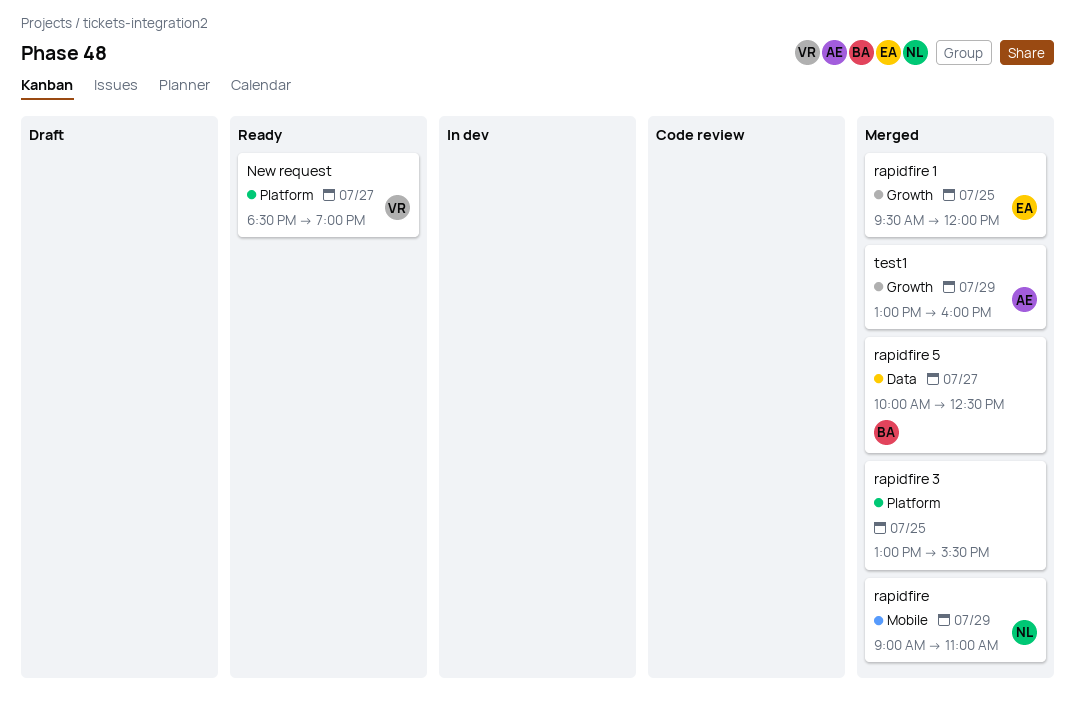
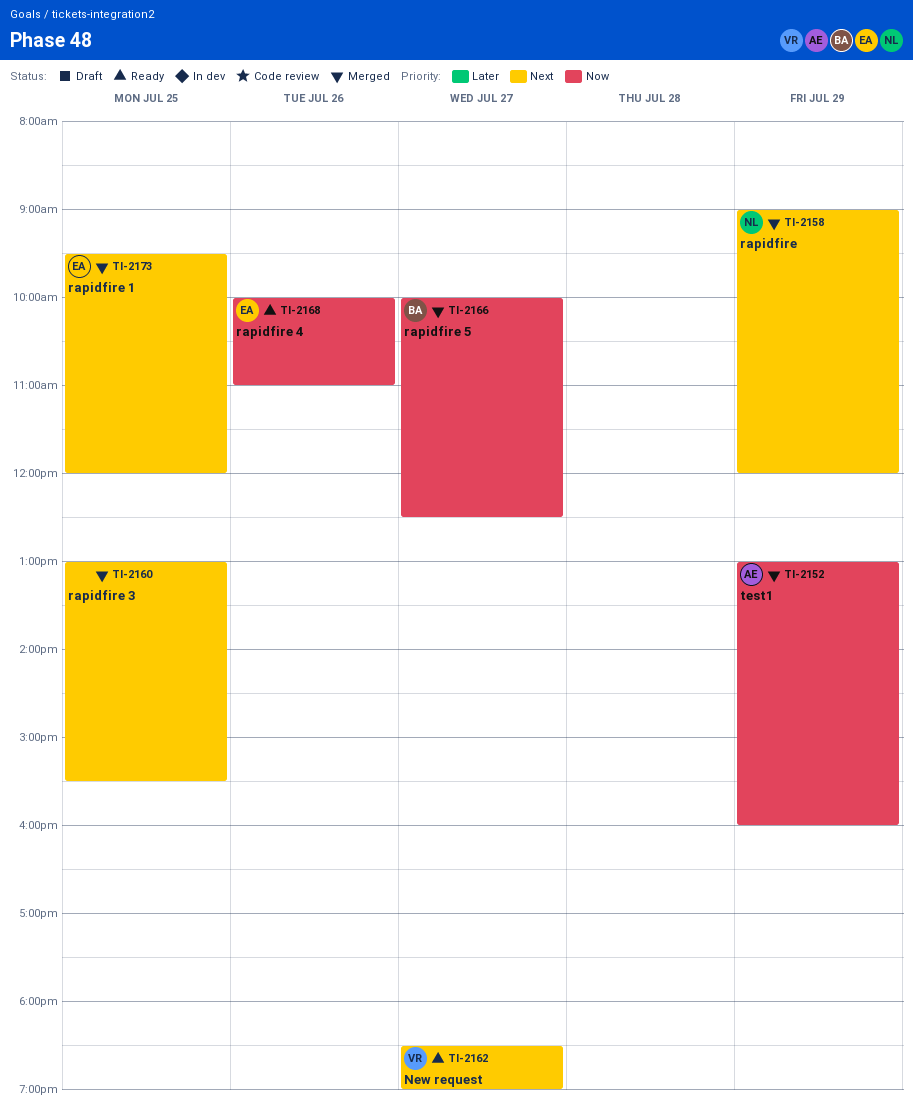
rapidfire, ends: 11:00 -> 12:00
rapidfire 4: none -> present

